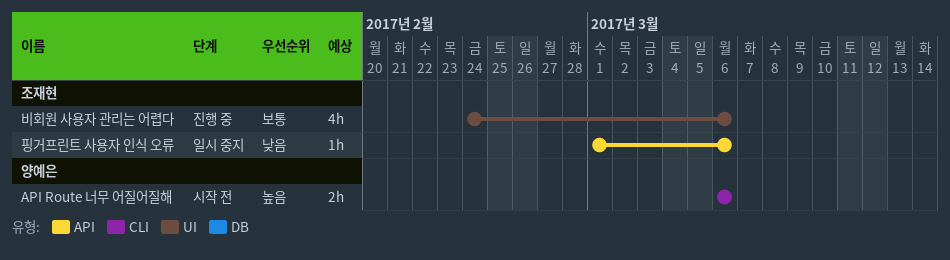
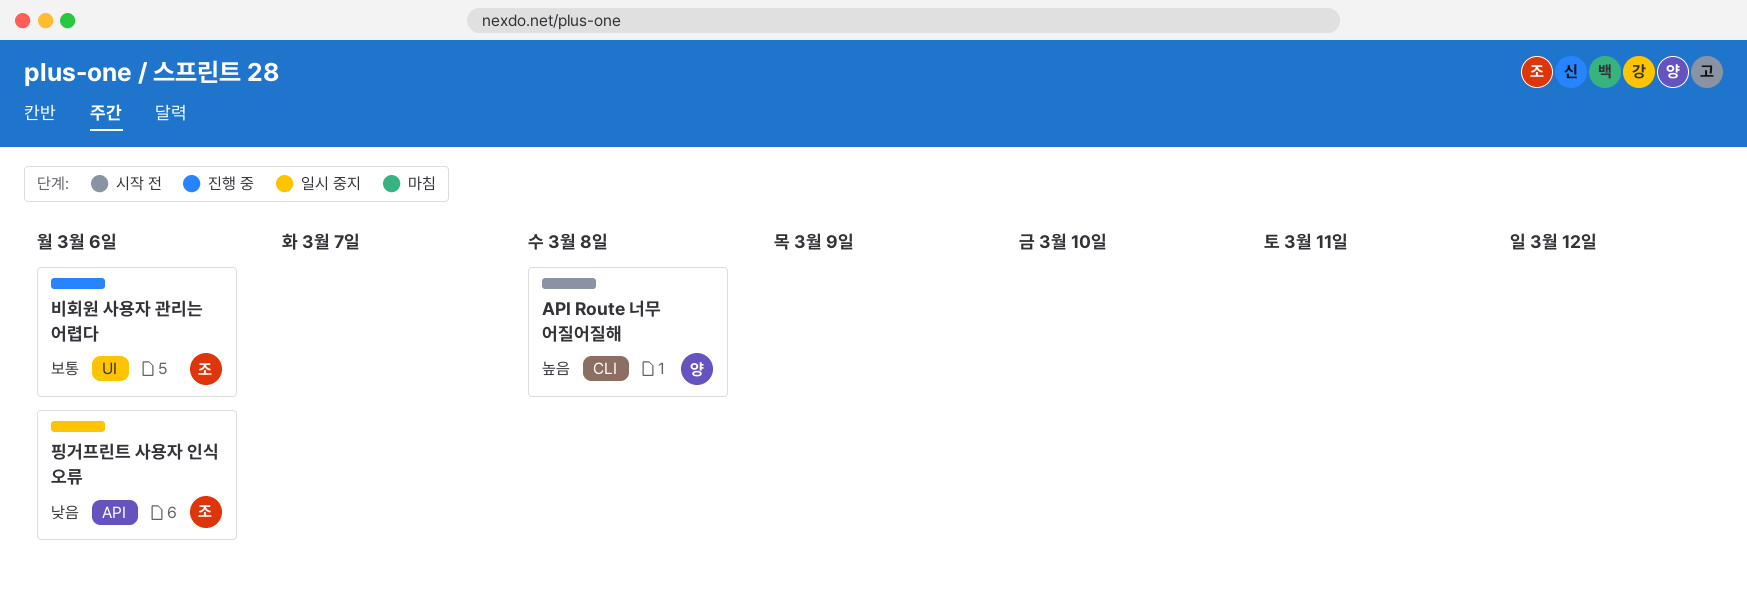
API Route 너무 어질어질해, due: Mar 6 -> Mar 8

